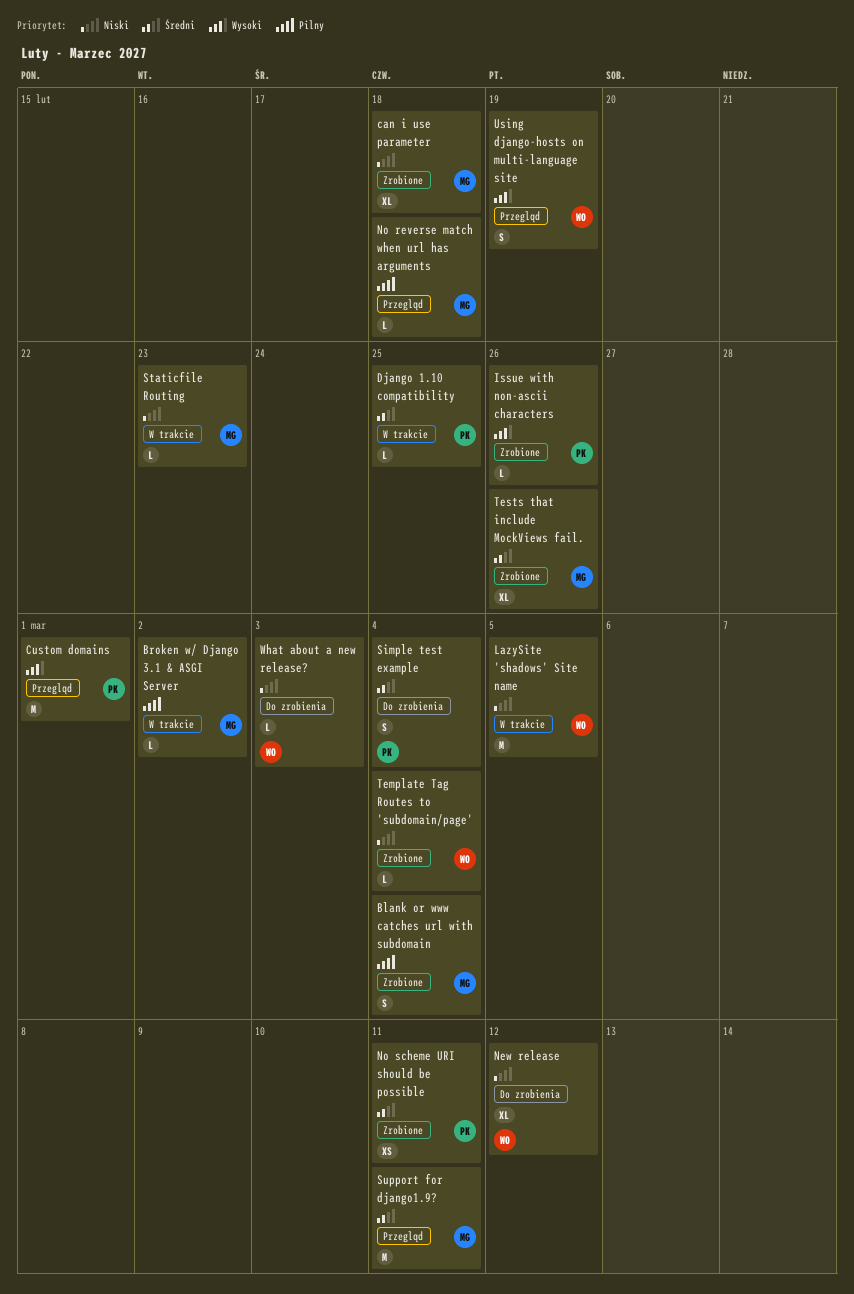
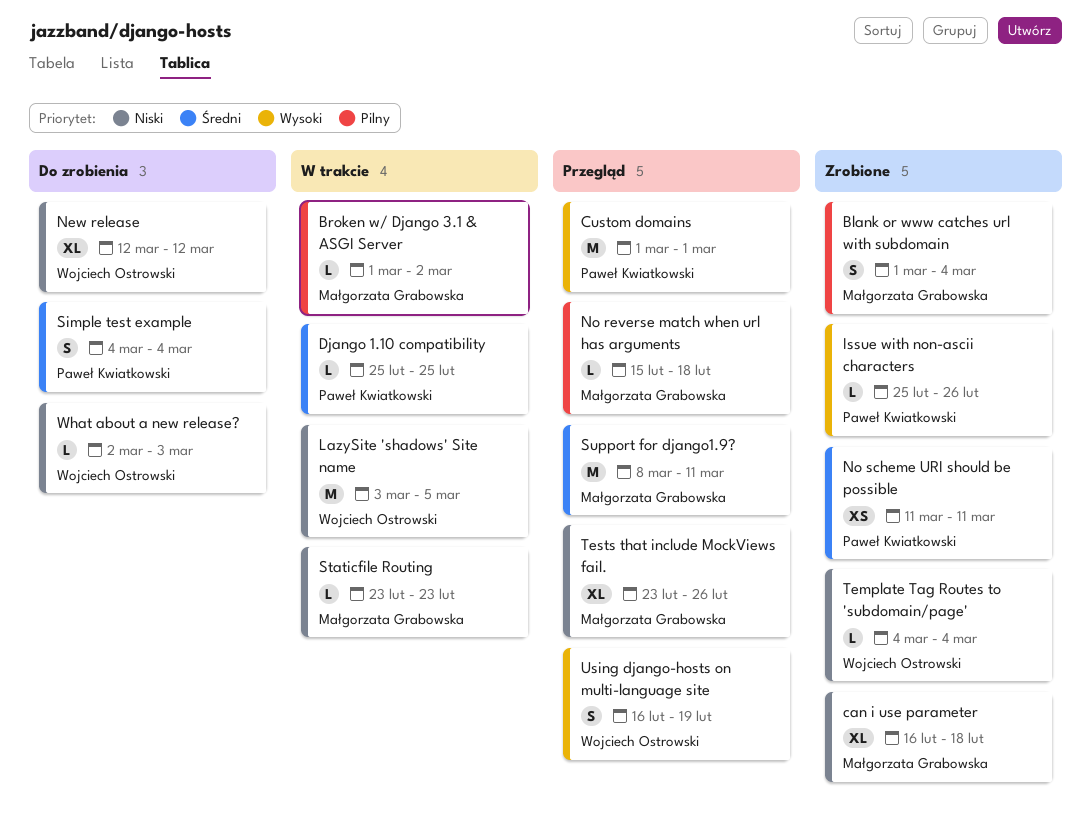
Tests that include MockViews fail., status: Zrobione -> Przegląd
Tests that include MockViews fail., priority: Średni -> Niski

